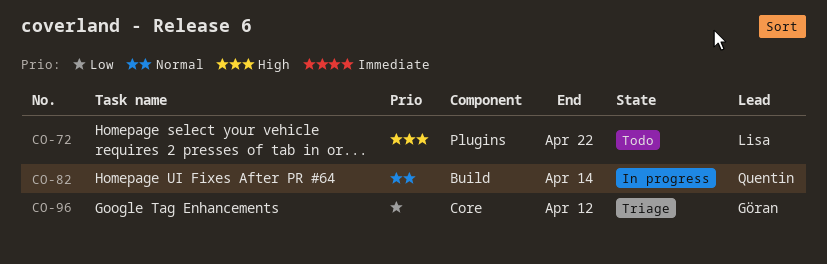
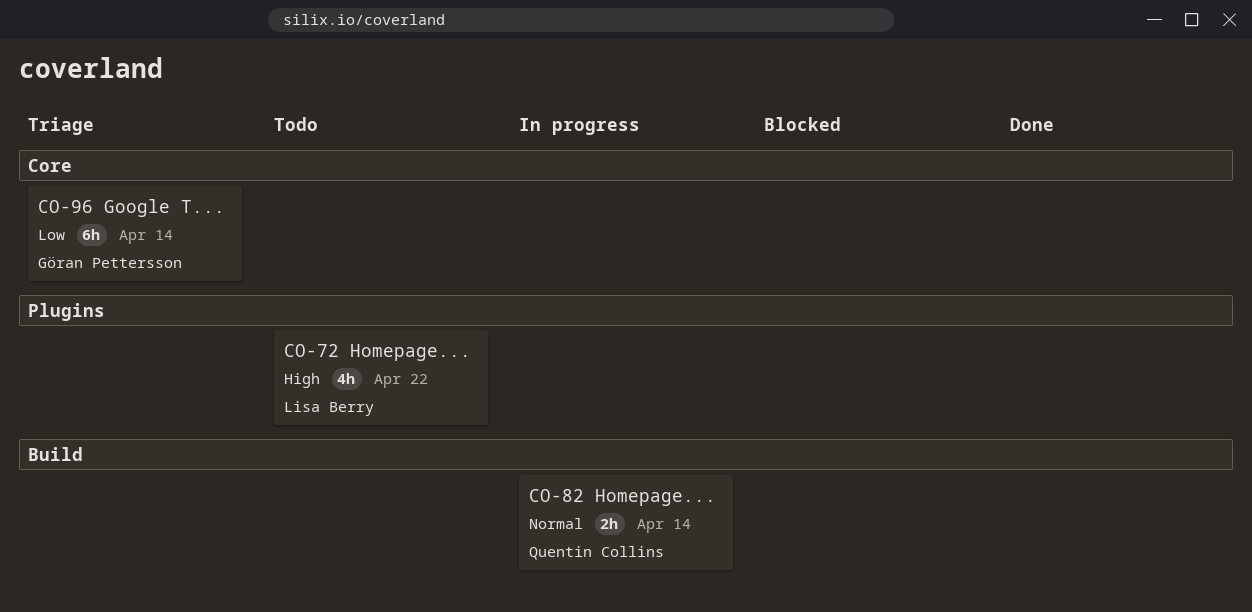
CO-96, due: Apr 12 -> Apr 14

